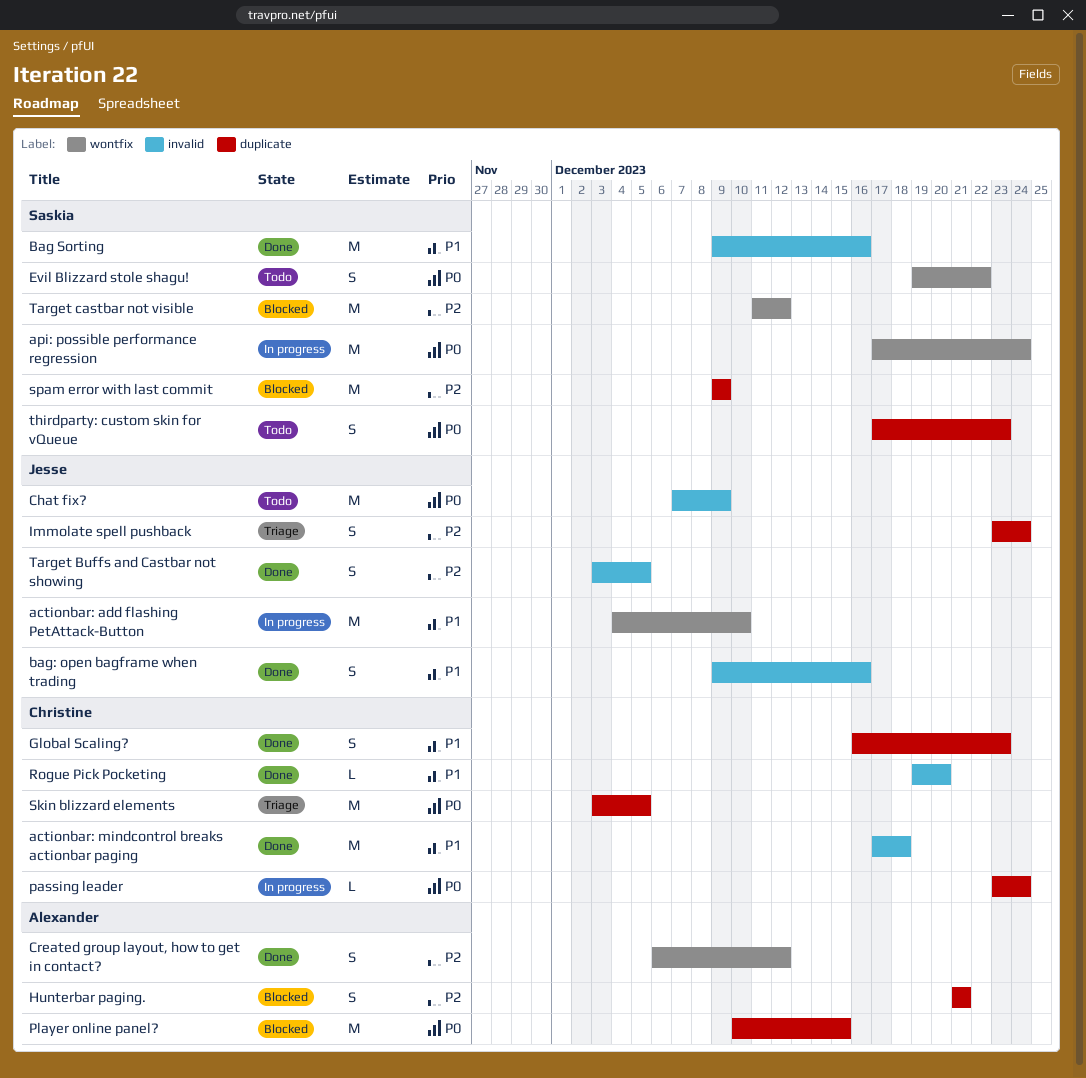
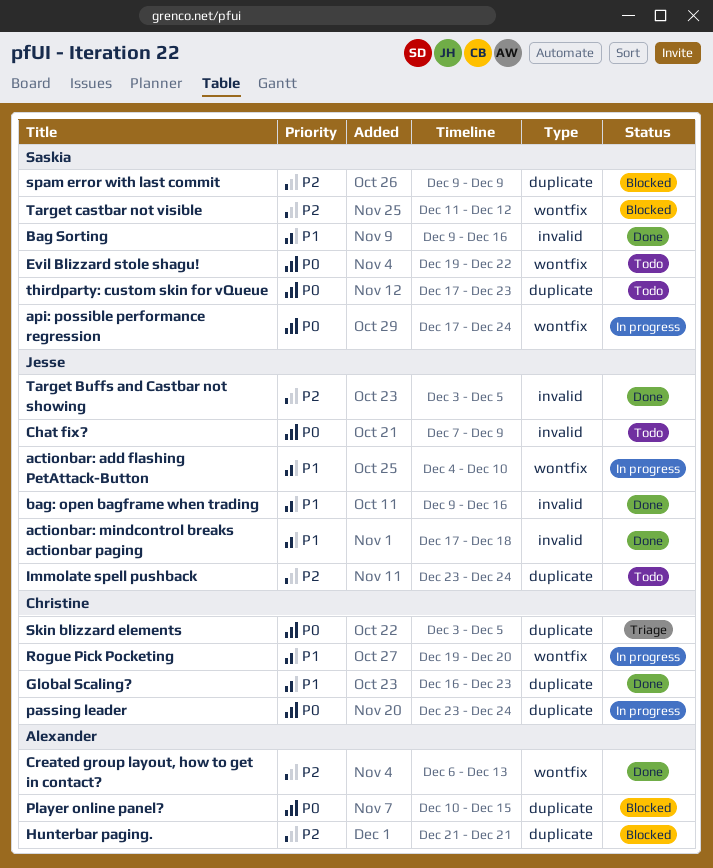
actionbar: mindcontrol breaks actionbar paging, owner: Christine -> Jesse
Created group layout, how to get in contact?, due: Dec 12 -> Dec 13
Immolate spell pushback, status: Triage -> Todo
Rogue Pick Pocketing, status: Done -> In progress
Rogue Pick Pocketing, label: invalid -> wontfix

